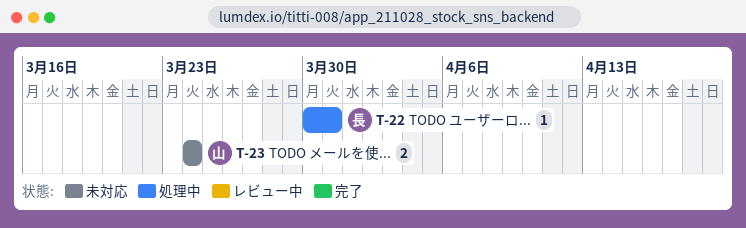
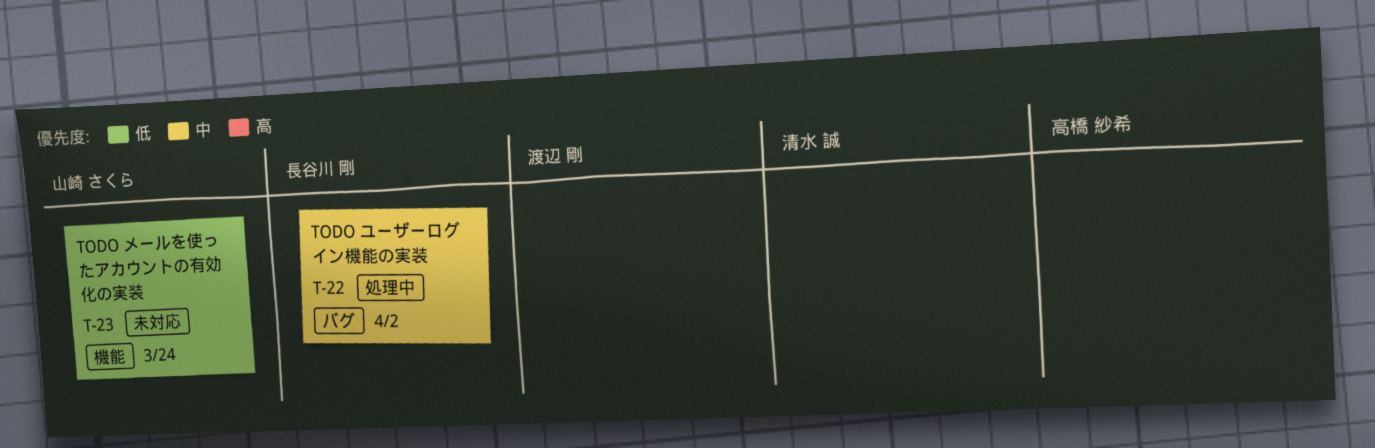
T-22, due: Mar 31 -> Apr 2

